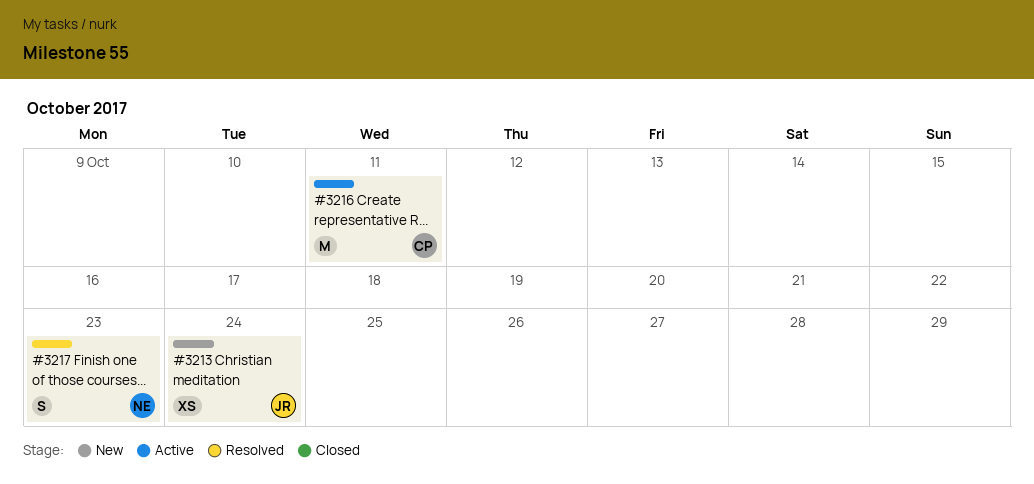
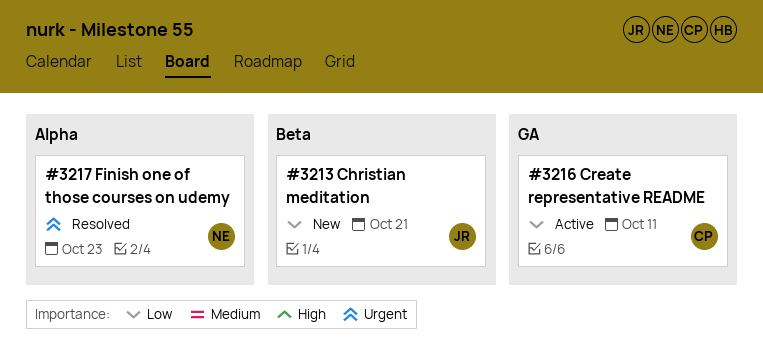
#3213, due: Oct 24 -> Oct 21

